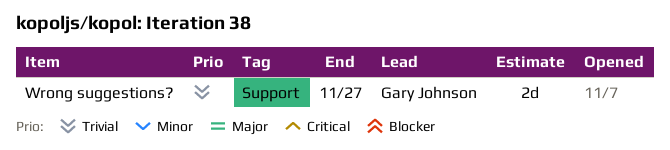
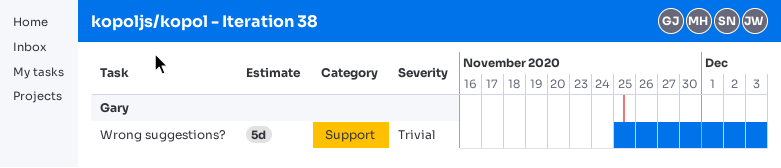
Wrong suggestions?, estimate: 2d -> 5d
Wrong suggestions?, due: Nov 27 -> Dec 3

